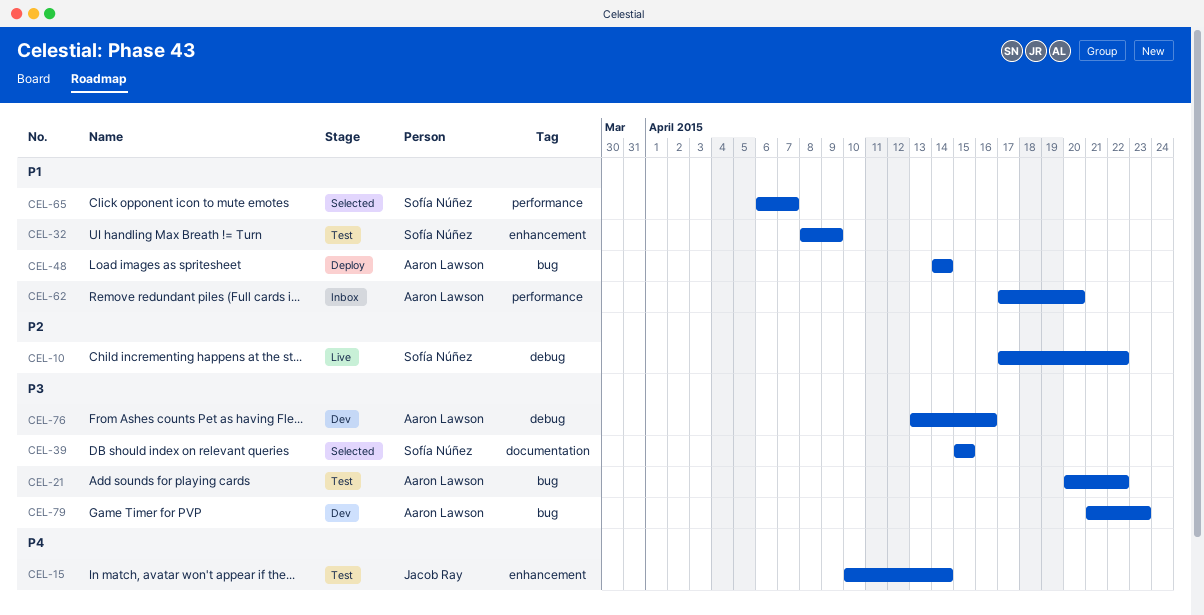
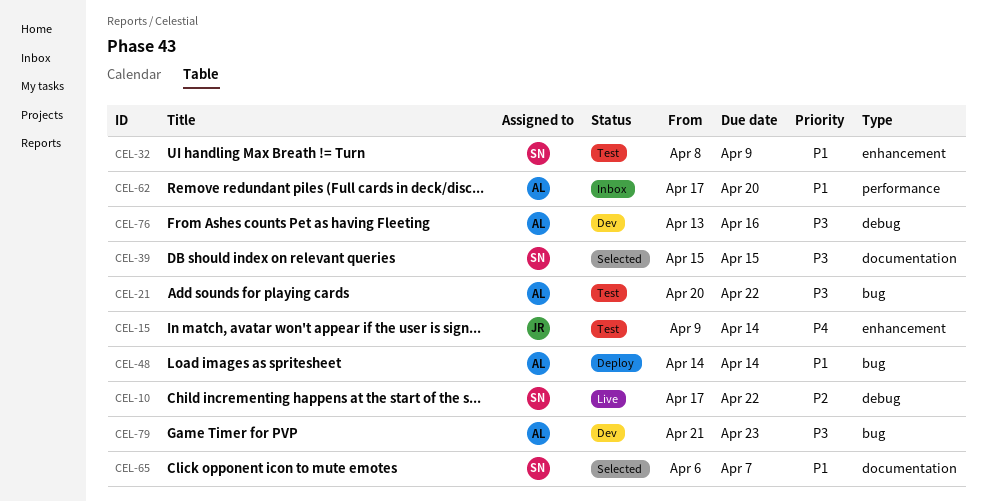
CEL-15, start: Apr 10 -> Apr 9
CEL-65, label: performance -> documentation

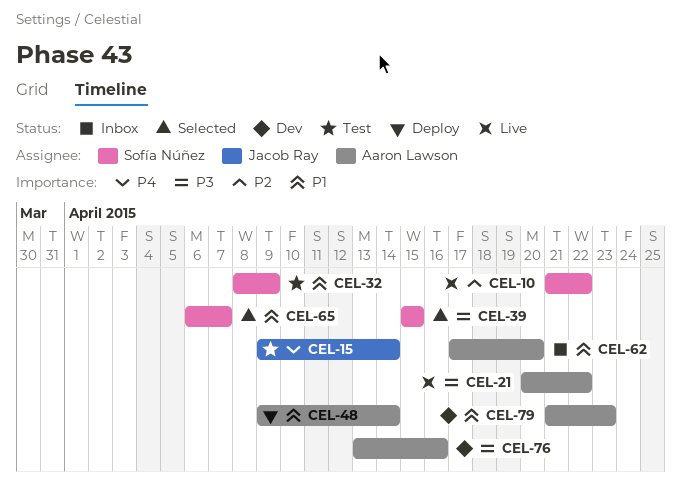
CEL-10, start: Apr 17 -> Apr 21
CEL-21, status: Test -> Live
CEL-48, start: Apr 14 -> Apr 9
CEL-79, priority: P3 -> P1

